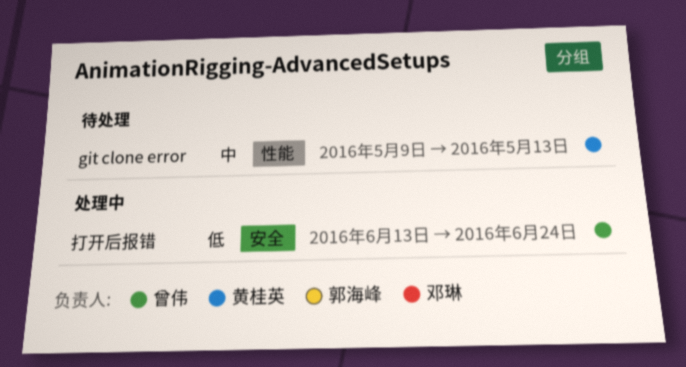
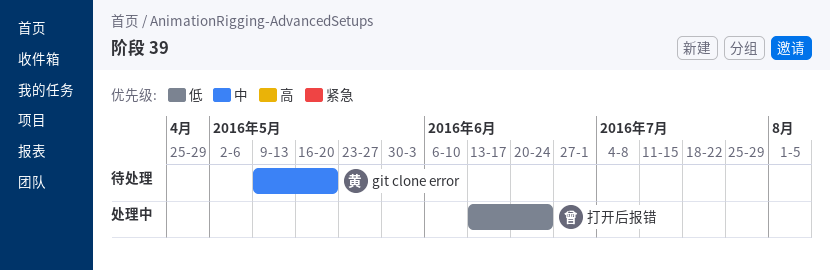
git clone error, due: May 13 -> May 20

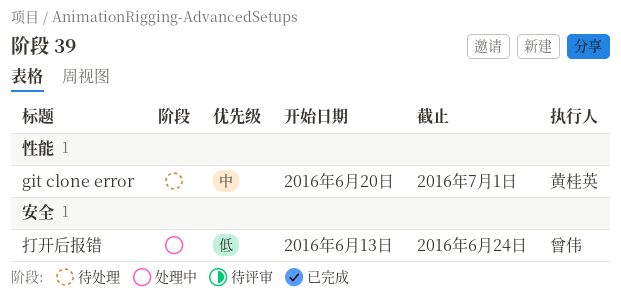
git clone error, start: May 9 -> Jun 20
git clone error, due: May 20 -> Jul 1

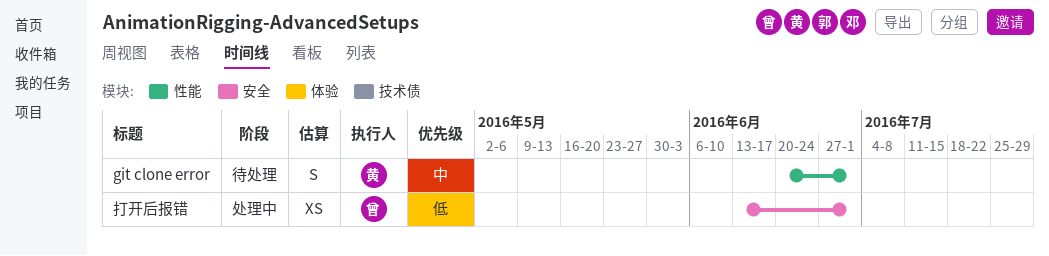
打开后报错, due: Jun 24 -> Jul 1

